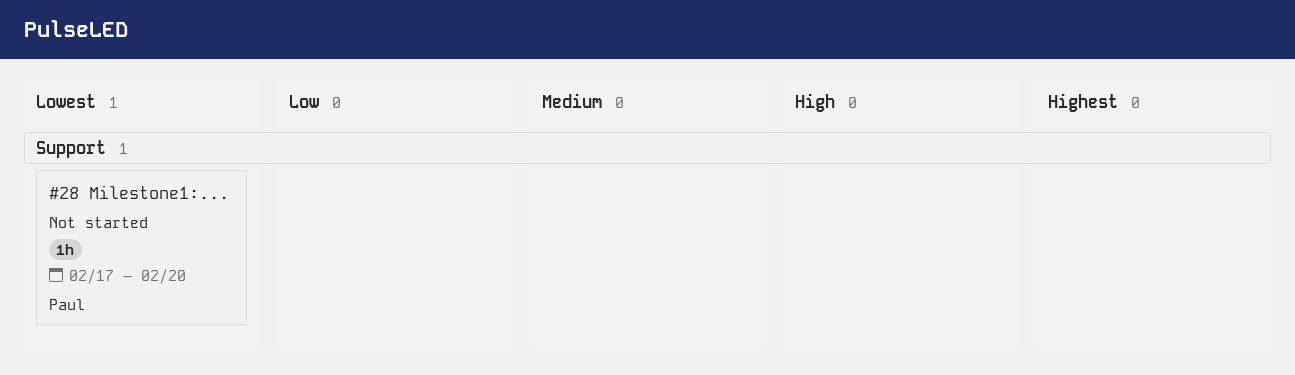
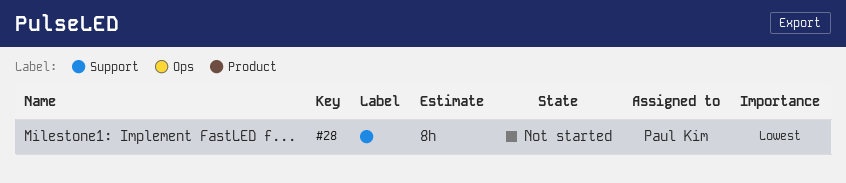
#28, estimate: 1h -> 8h

